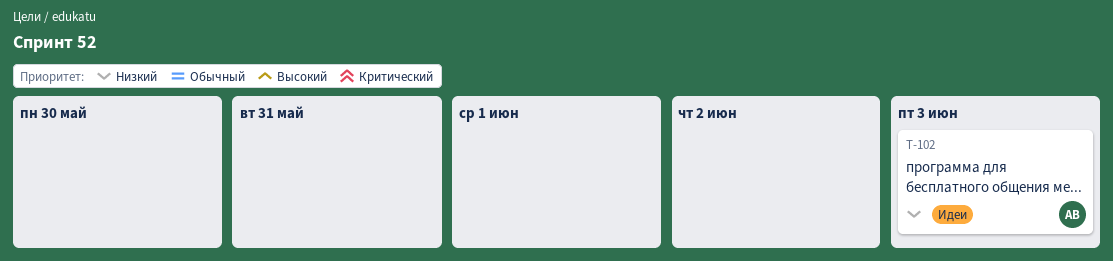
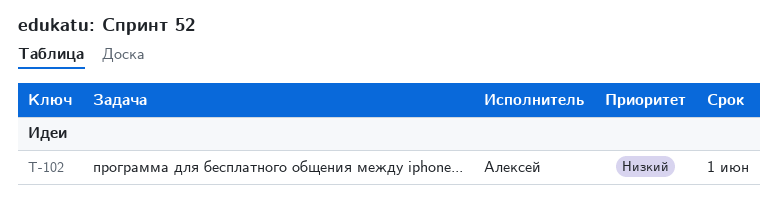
T-102, due: Jun 3 -> Jun 1

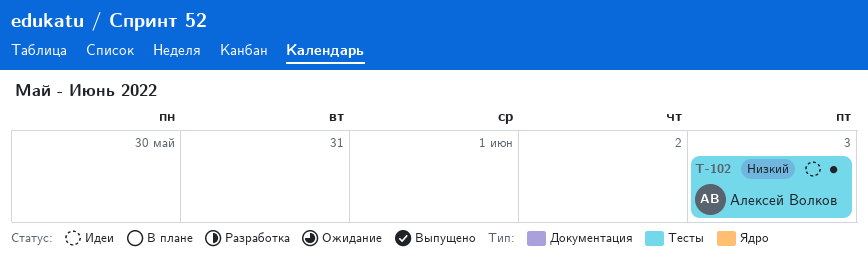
T-102, due: Jun 1 -> Jun 3

